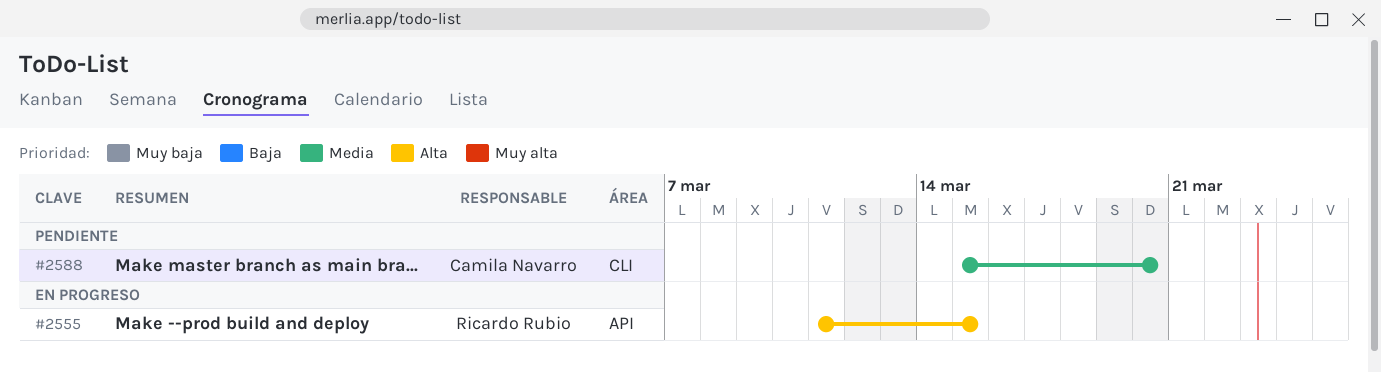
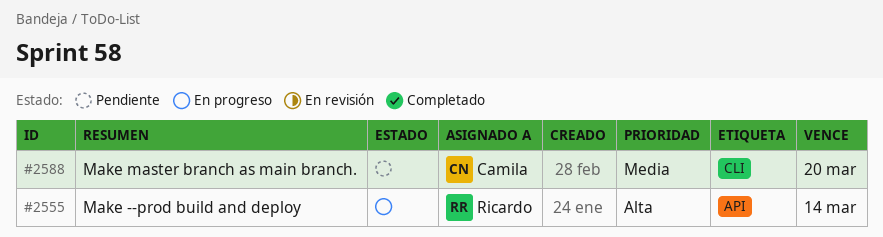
#2555, due: Mar 15 -> Mar 14

